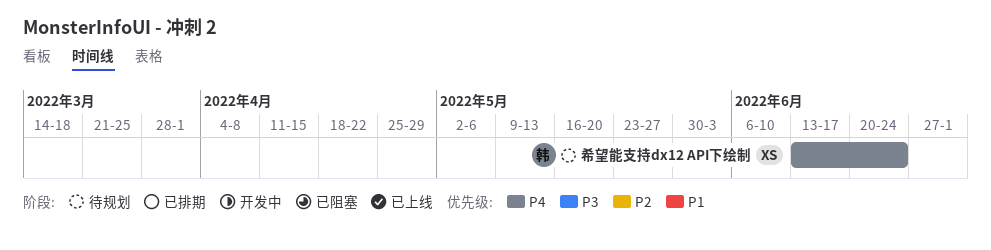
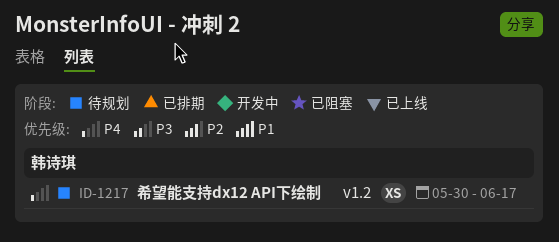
希望能支持dx12 API下绘制, start: Jun 13 -> May 30
希望能支持dx12 API下绘制, due: Jun 24 -> Jun 17

